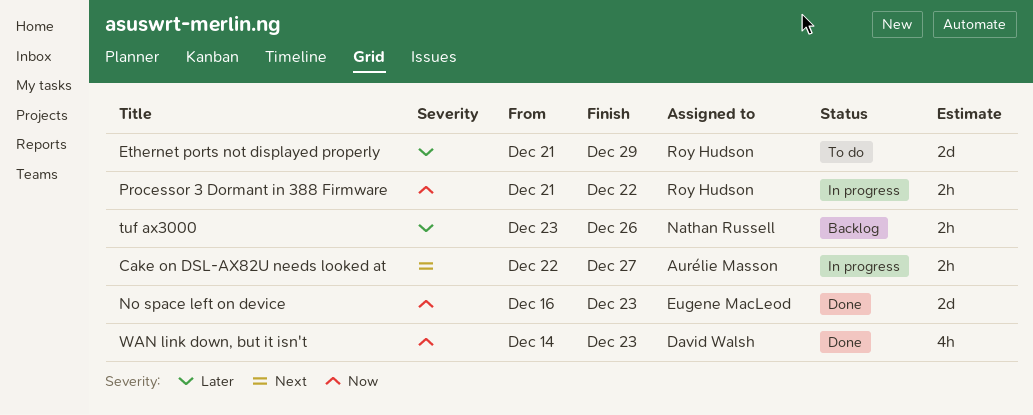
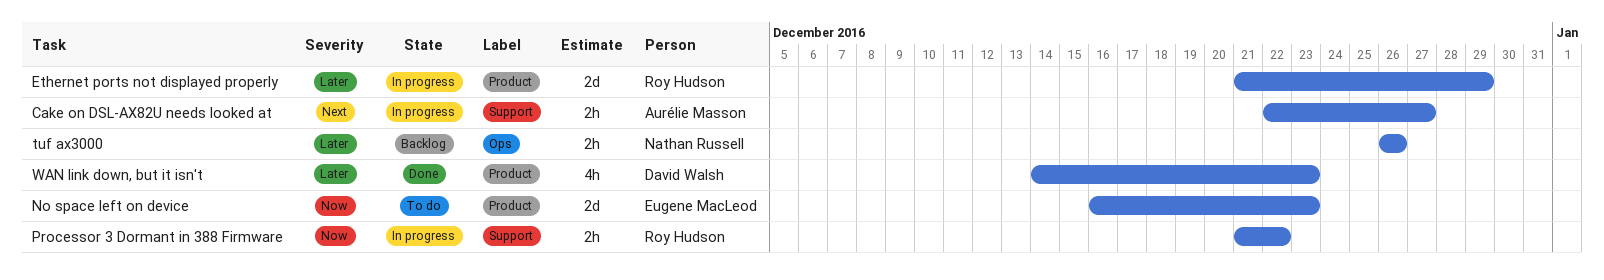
Ethernet ports not displayed properly, status: To do -> In progress
No space left on device, status: Done -> To do
tuf ax3000, start: Dec 23 -> Dec 26
WAN link down, but it isn't, priority: Now -> Later

